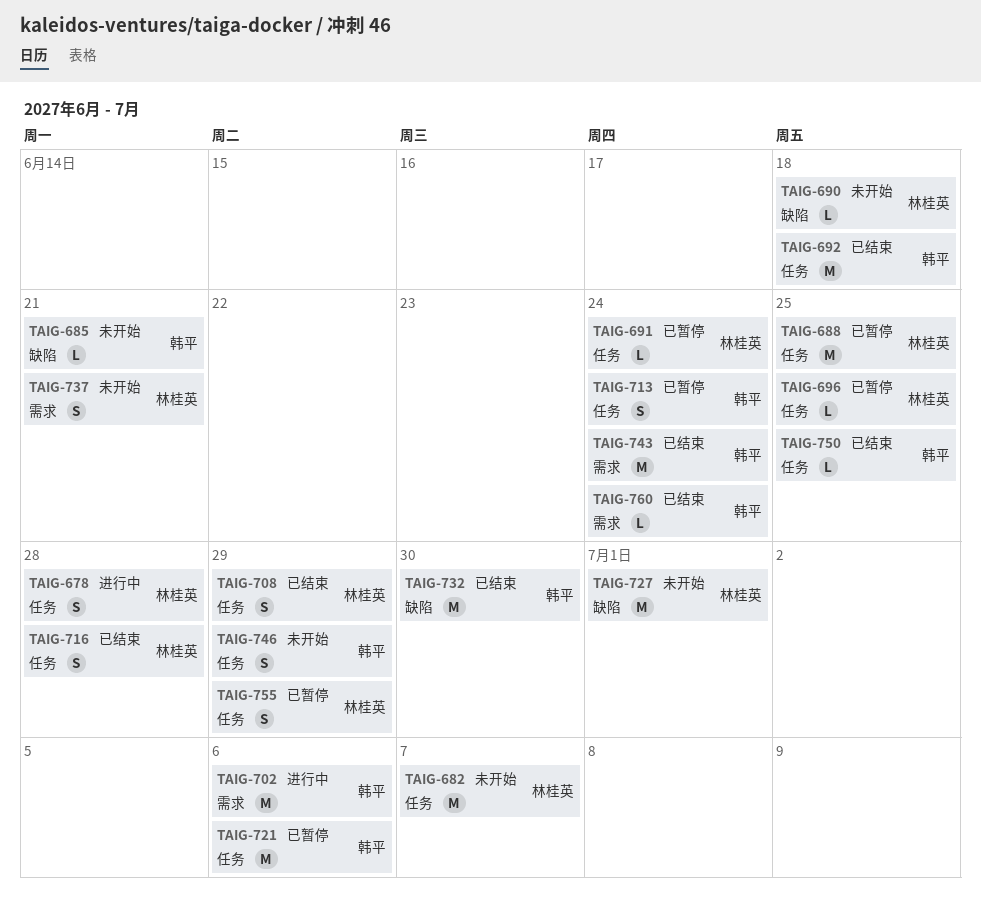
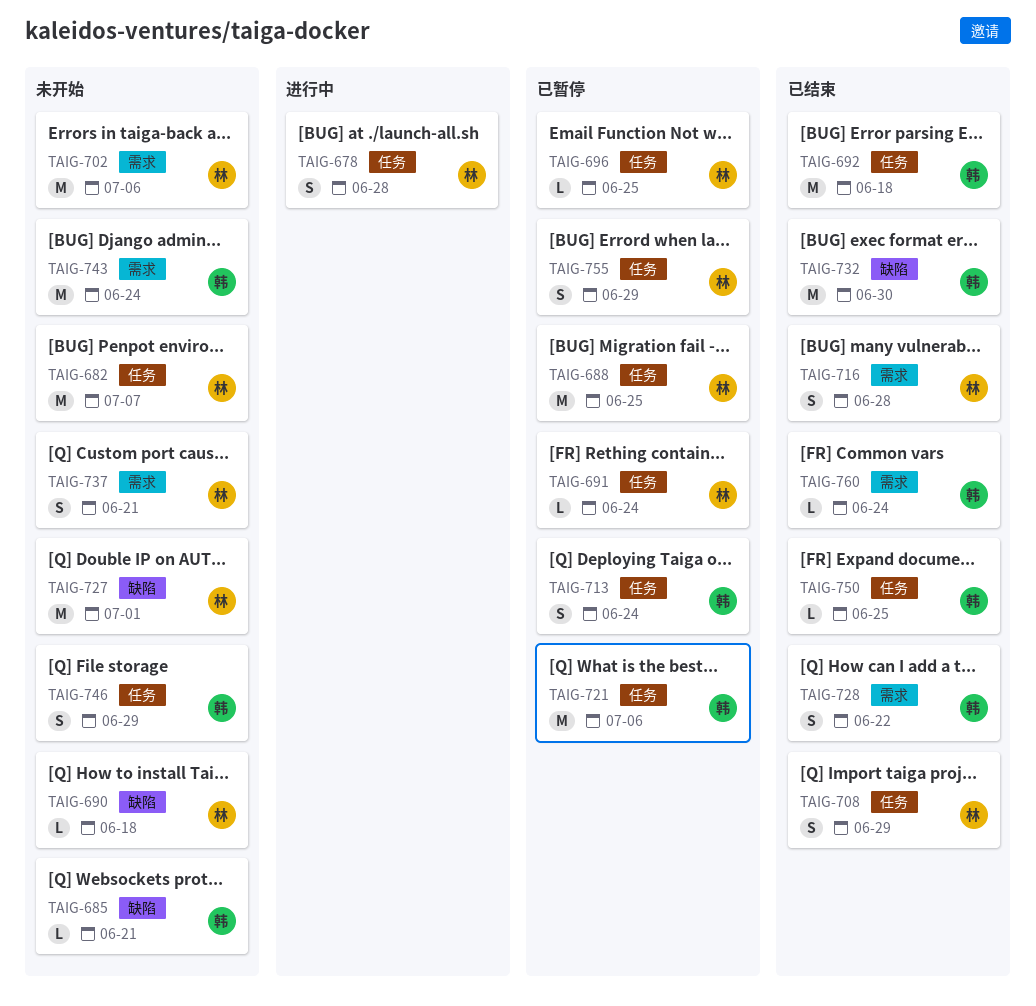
TAIG-702, status: 进行中 -> 未开始
TAIG-702, owner: 韩平 -> 林桂英
TAIG-716, label: 任务 -> 需求
TAIG-728: none -> present
TAIG-743, status: 已结束 -> 未开始

